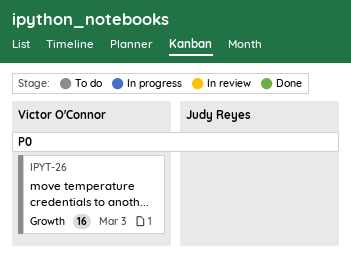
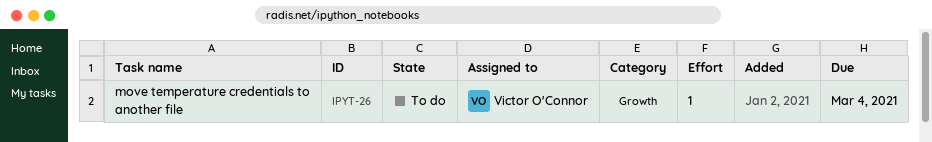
IPYT-26, estimate: 16 -> 1
IPYT-26, due: Mar 3 -> Mar 4

